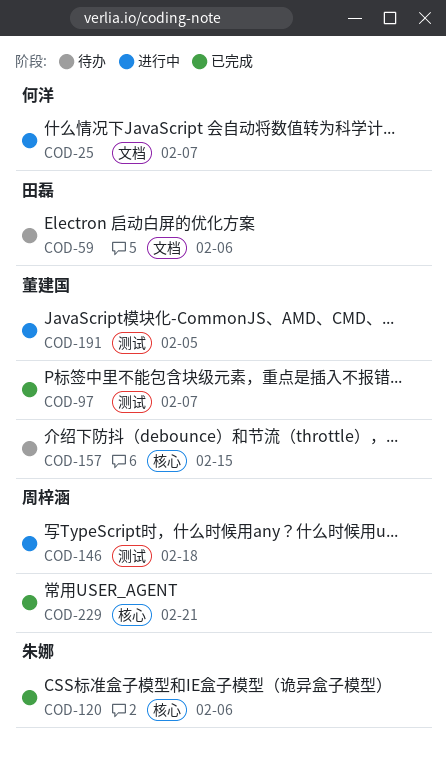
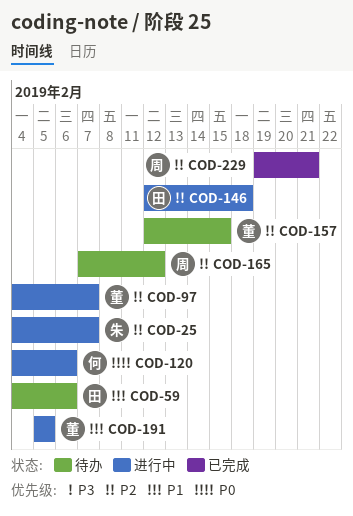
COD-25, owner: 何洋 -> 朱娜
COD-97, status: 已完成 -> 进行中
COD-120, status: 已完成 -> 进行中
COD-120, owner: 朱娜 -> 何洋
COD-146, owner: 周梓涵 -> 田磊
COD-165: none -> present

